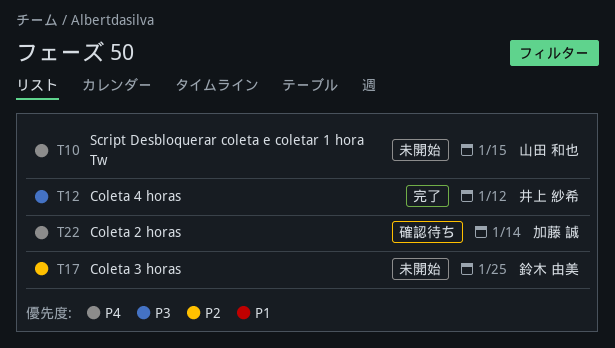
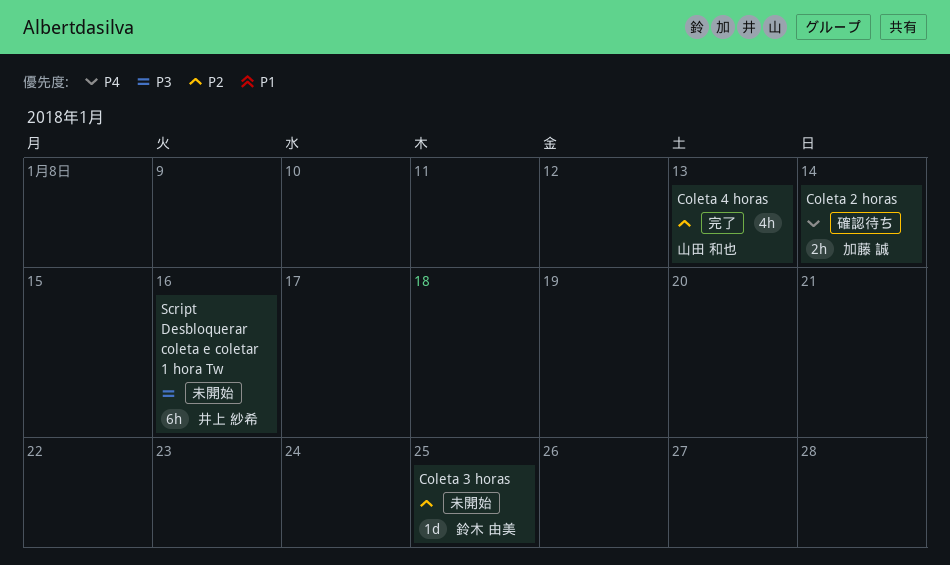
Coleta 4 horas, owner: 井上 紗希 -> 山田 和也
Coleta 4 horas, priority: P3 -> P2
Coleta 4 horas, due: Jan 12 -> Jan 13
Script Desbloquerar coleta e coletar 1 hora Tw, owner: 山田 和也 -> 井上 紗希
Script Desbloquerar coleta e coletar 1 hora Tw, priority: P4 -> P3
Script Desbloquerar coleta e coletar 1 hora Tw, due: Jan 15 -> Jan 16

